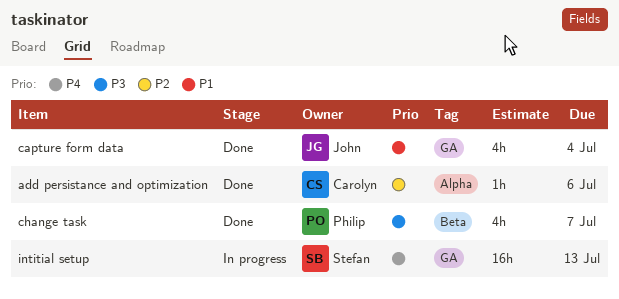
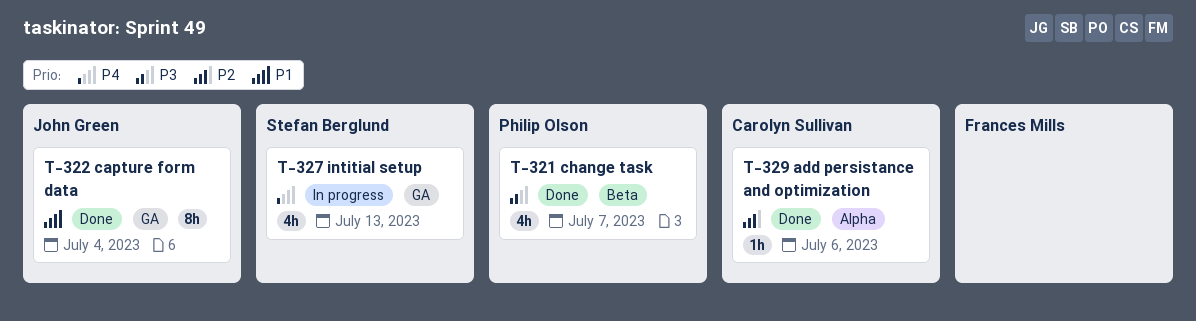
capture form data, estimate: 4h -> 8h
intitial setup, estimate: 16h -> 4h

